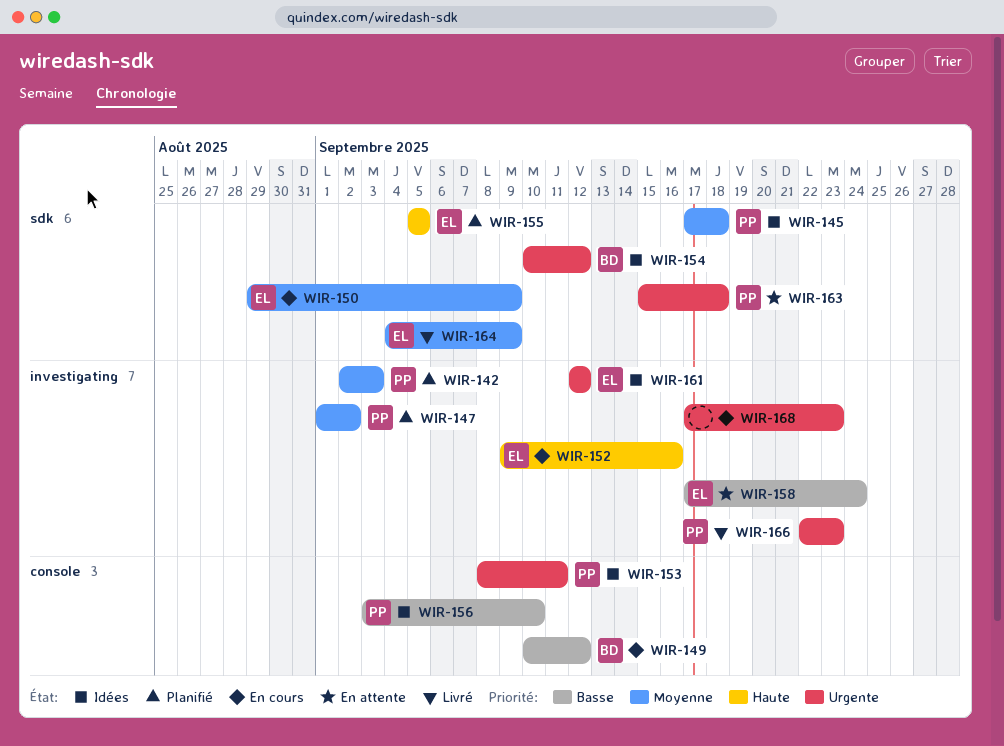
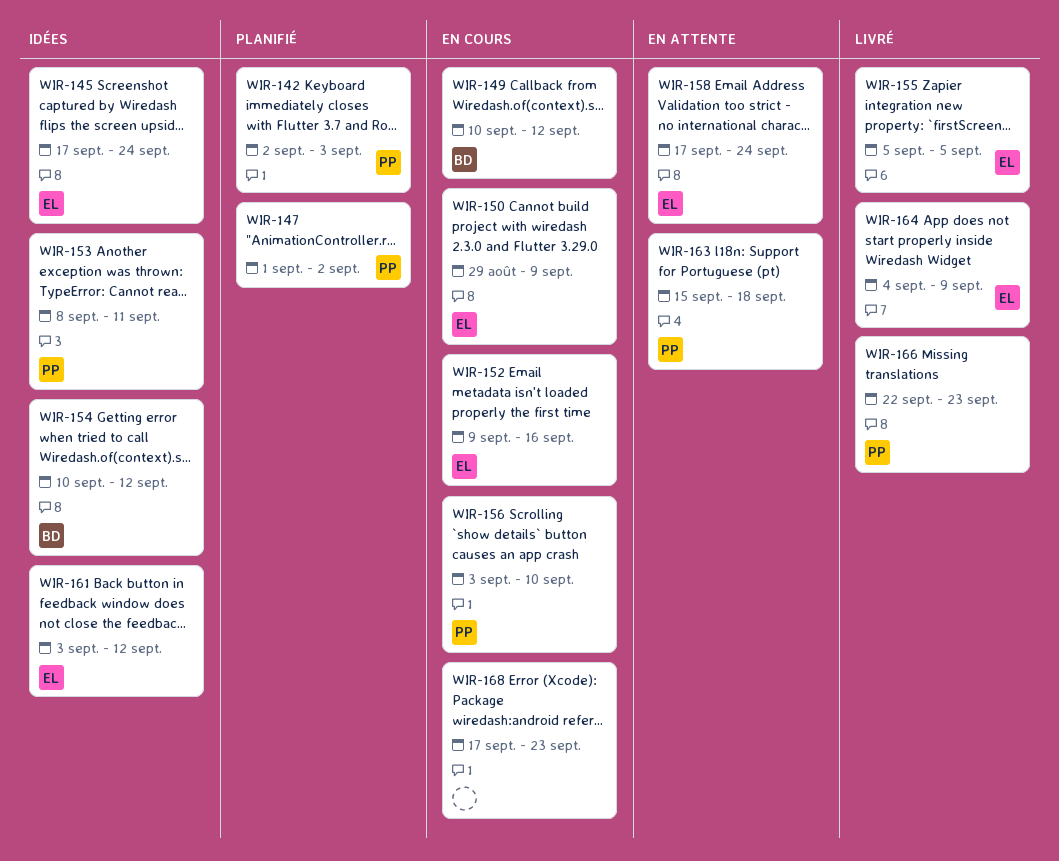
WIR-145, owner: PP -> EL
WIR-145, due: Sep 18 -> Sep 24
WIR-155, status: Planifié -> Livré
WIR-156, status: Idées -> En cours
WIR-161, start: Sep 12 -> Sep 3

